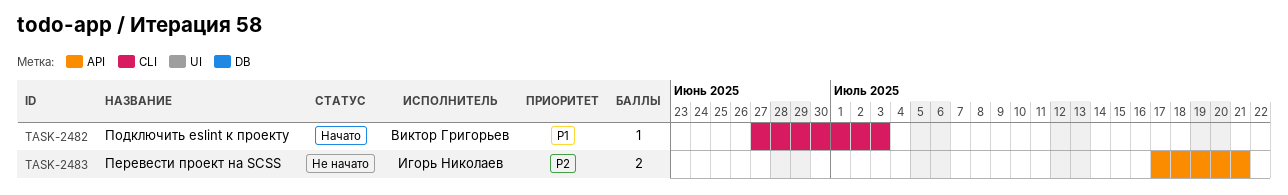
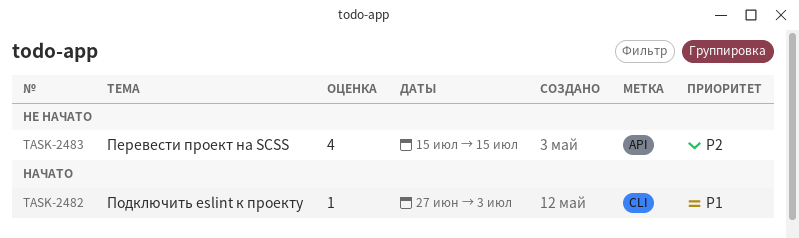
TASK-2483, estimate: 2 -> 4
TASK-2483, start: Jul 17 -> Jul 15
TASK-2483, due: Jul 21 -> Jul 15

